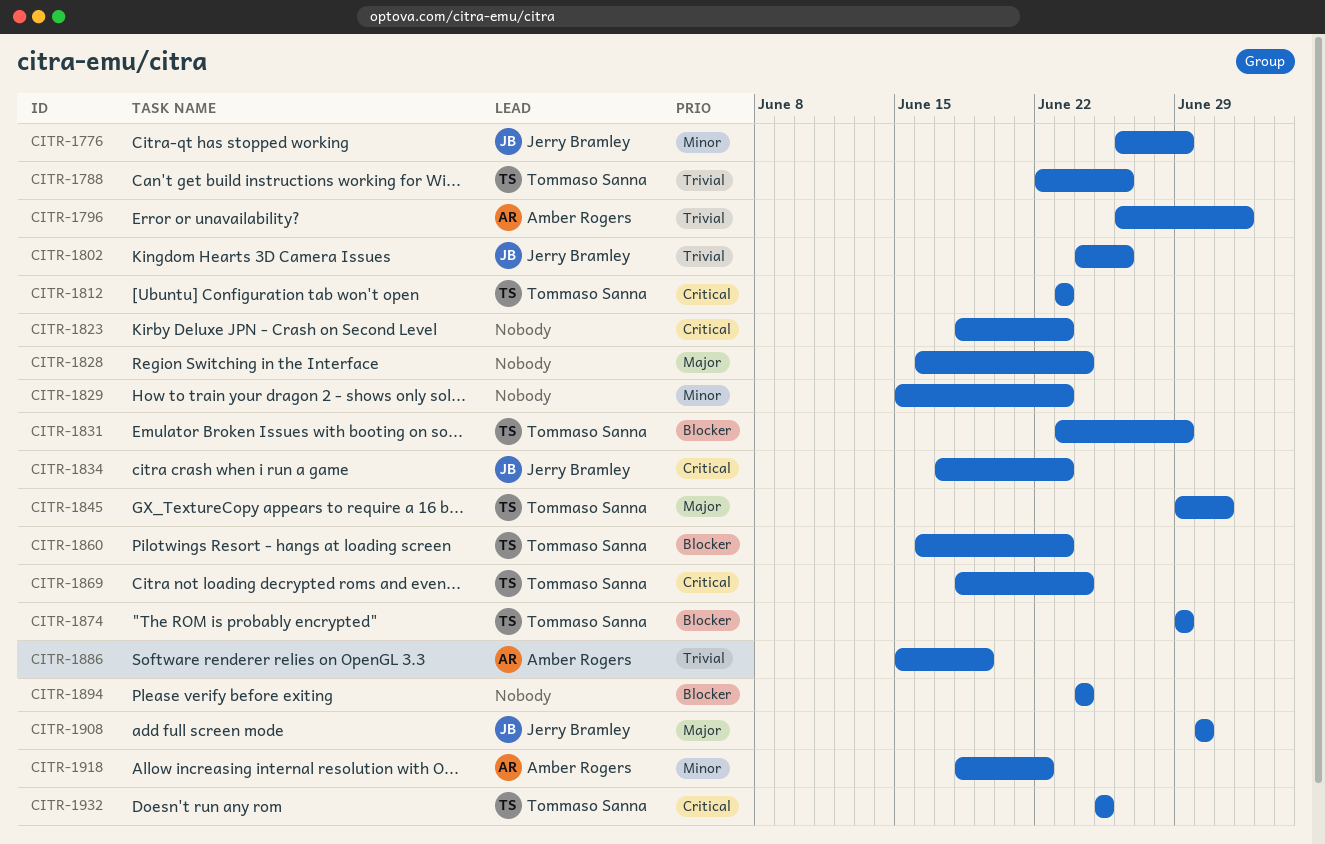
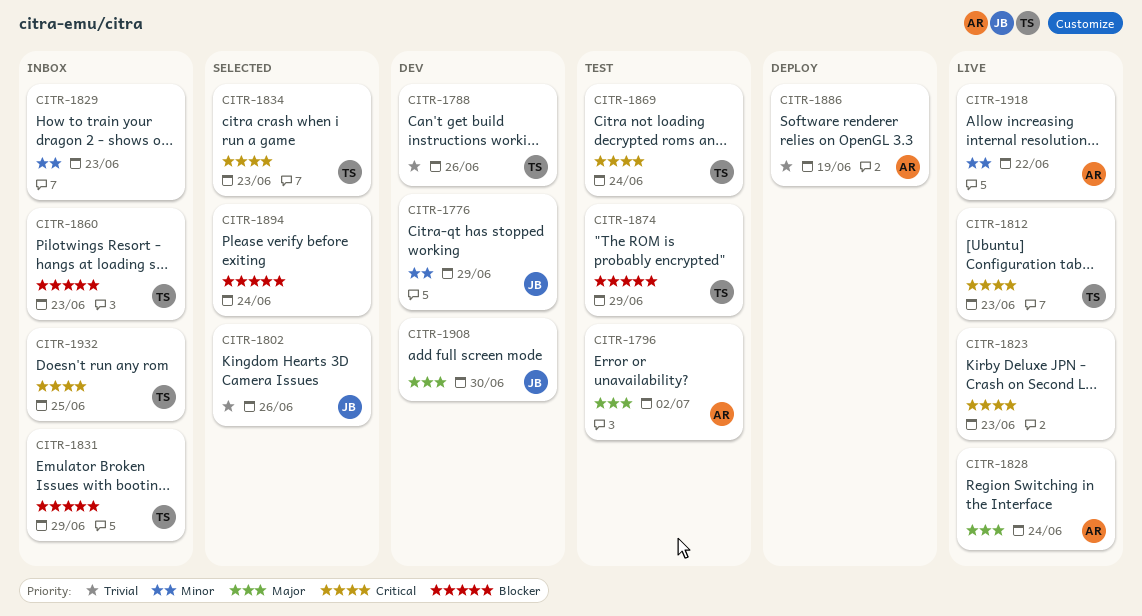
CITR-1796, priority: Trivial -> Major
CITR-1828, owner: none -> Amber Rogers
CITR-1834, owner: Jerry Bramley -> Tommaso Sanna
CITR-1845: present -> none

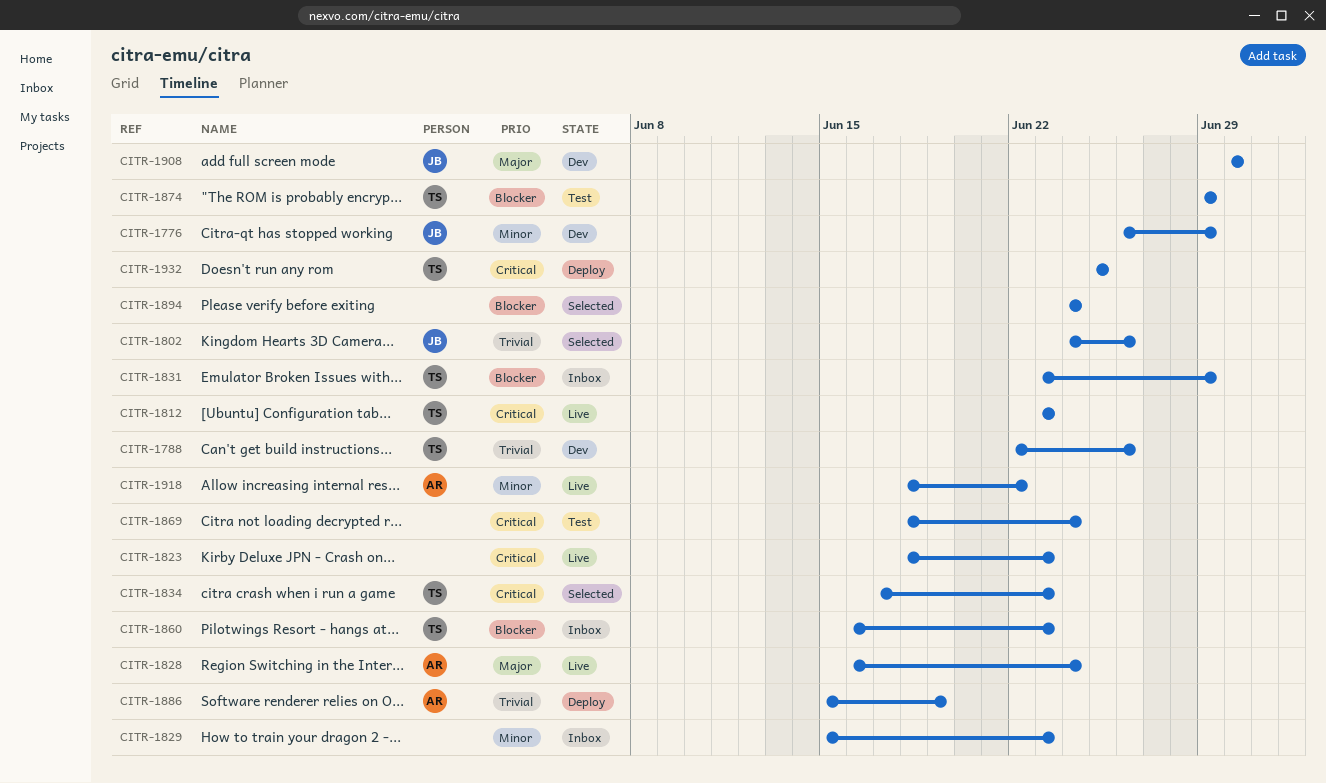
CITR-1796: present -> none
CITR-1869, owner: TS -> none
CITR-1932, status: Inbox -> Deploy

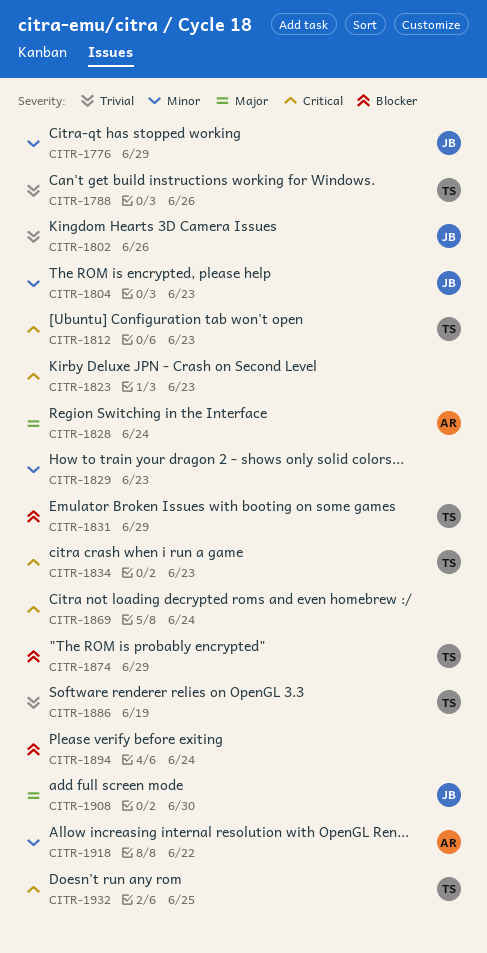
CITR-1804: none -> present
CITR-1860: present -> none
CITR-1886, owner: AR -> TS

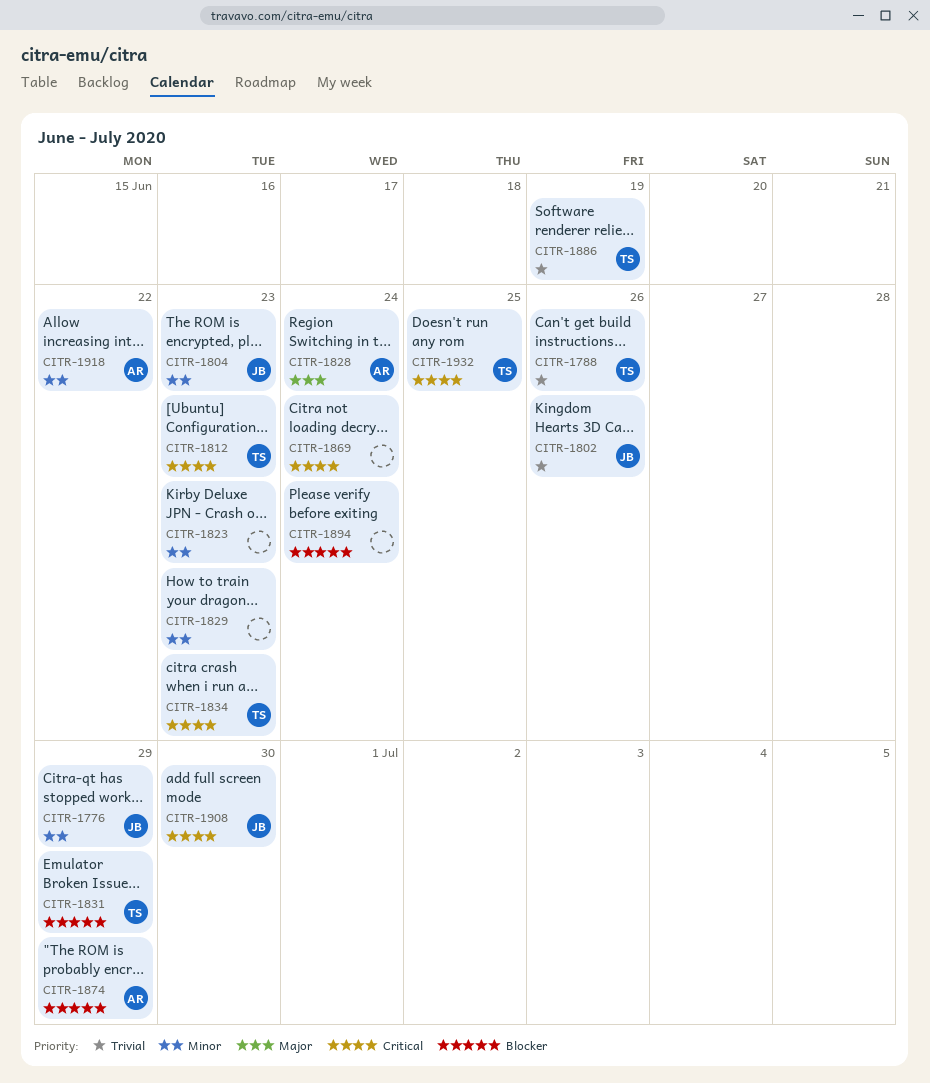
CITR-1823, priority: Critical -> Minor
CITR-1874, owner: TS -> AR
CITR-1908, priority: Major -> Critical

